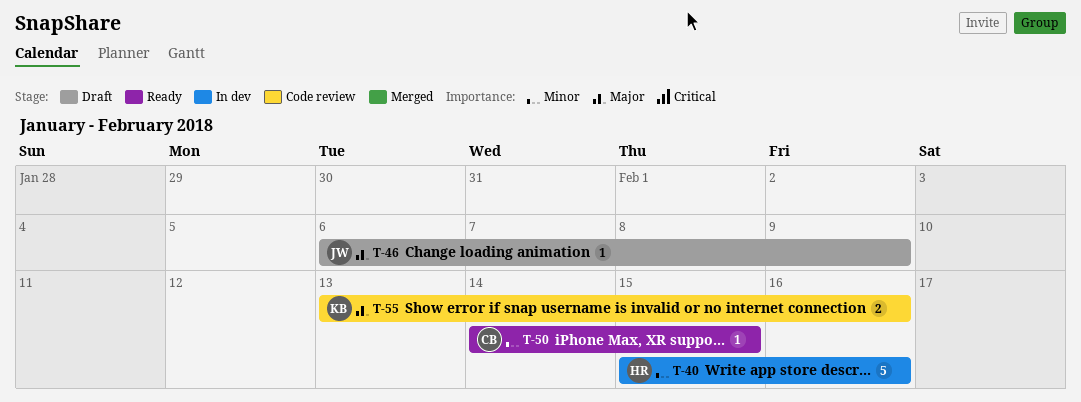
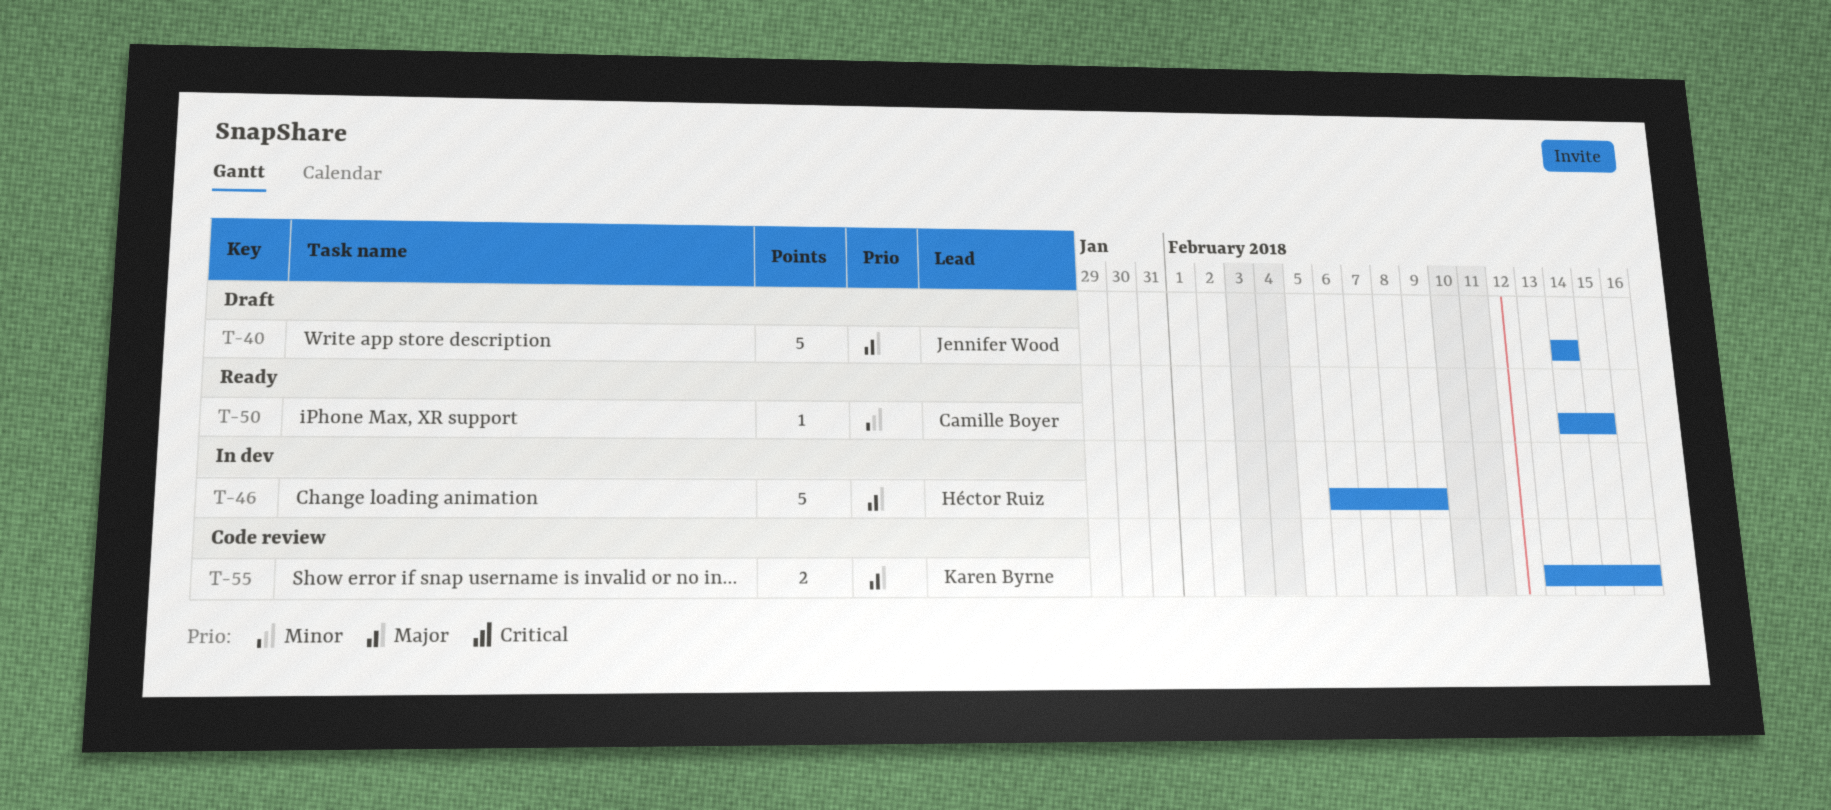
T-40, status: In dev -> Draft
T-40, owner: Héctor Ruiz -> Jennifer Wood
T-40, priority: Minor -> Major
T-40, start: Feb 15 -> Feb 14
T-40, due: Feb 16 -> Feb 14
T-46, status: Draft -> In dev
T-46, owner: Jennifer Wood -> Héctor Ruiz
T-46, estimate: 1 -> 5

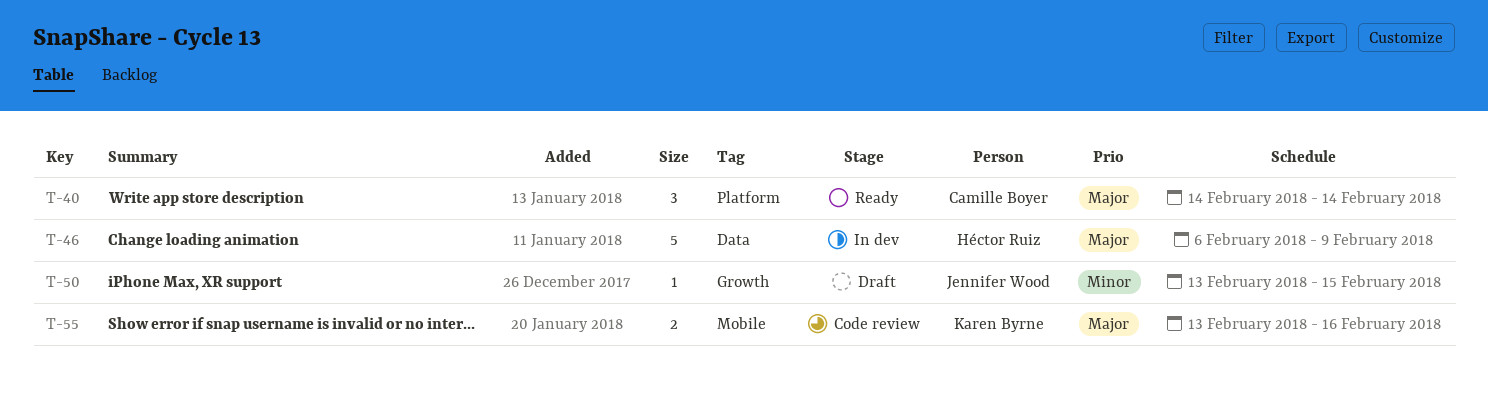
T-40, status: Draft -> Ready
T-40, owner: Jennifer Wood -> Camille Boyer
T-40, estimate: 5 -> 3
T-50, status: Ready -> Draft
T-50, owner: Camille Boyer -> Jennifer Wood
T-50, start: Feb 14 -> Feb 13

